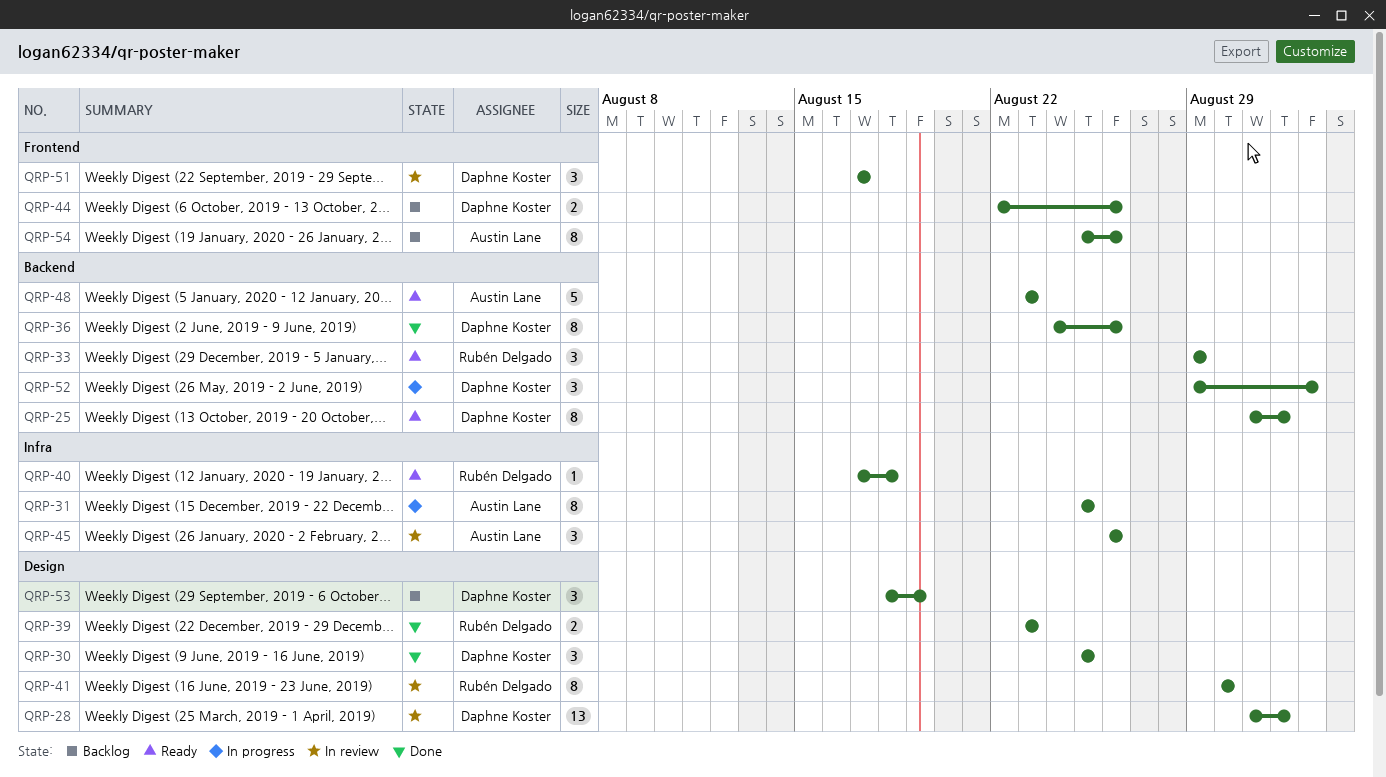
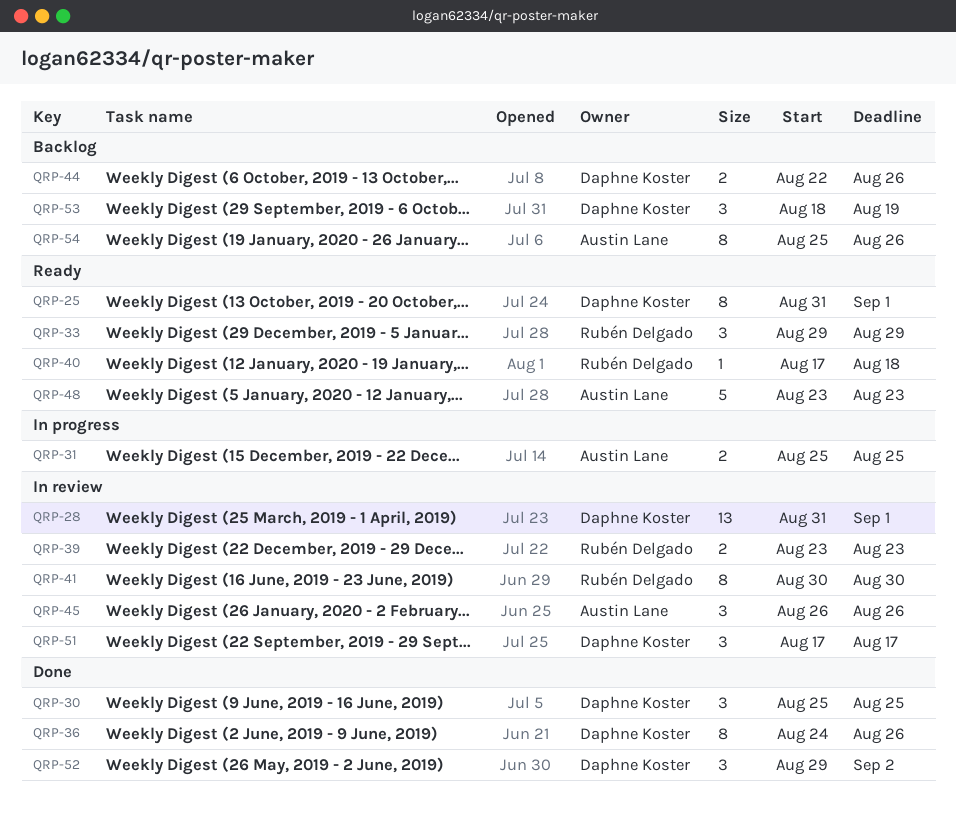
QRP-31, estimate: 8 -> 2
QRP-39, status: Done -> In review
QRP-52, status: In progress -> Done

